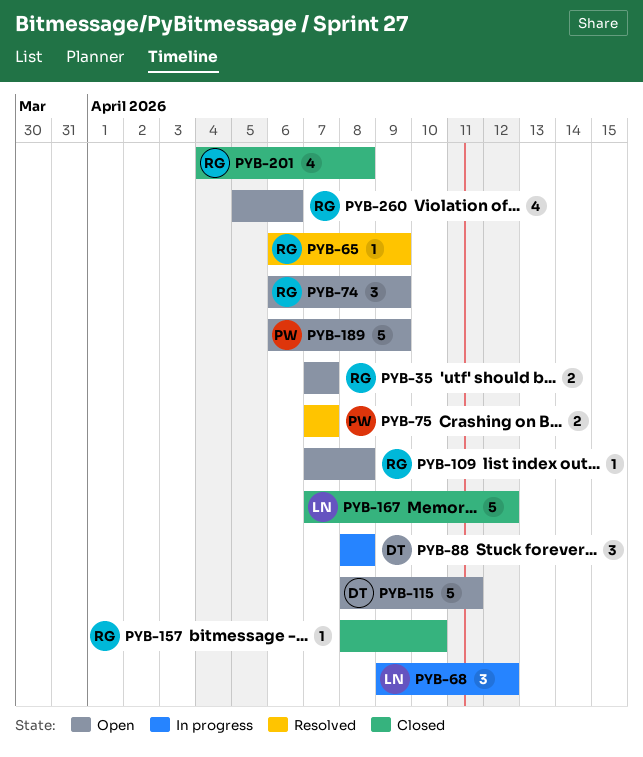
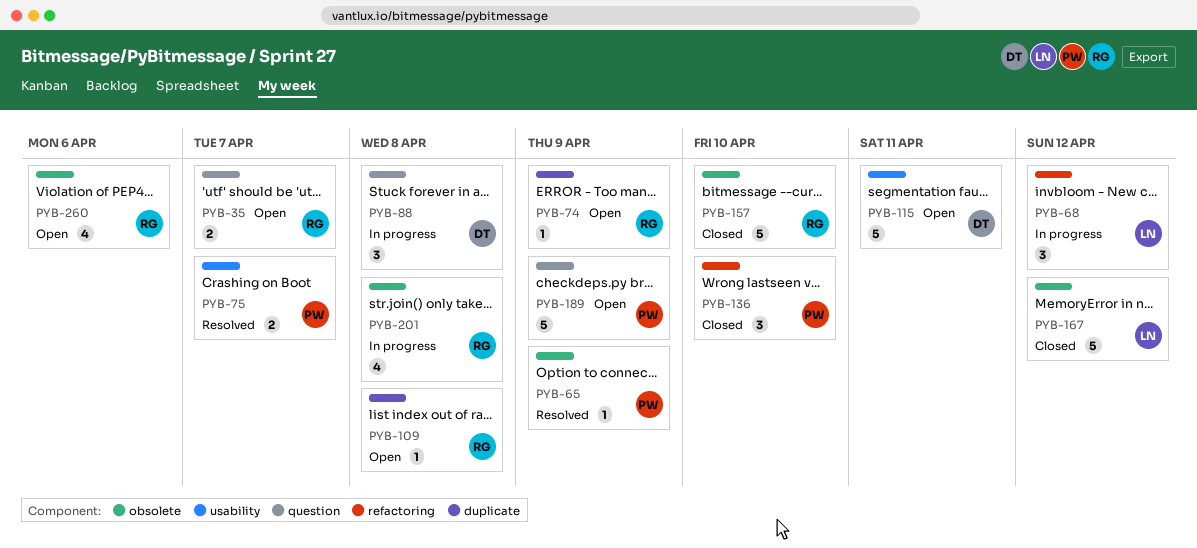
PYB-65, owner: RG -> PW
PYB-74, estimate: 3 -> 1
PYB-136: none -> present
PYB-157, estimate: 1 -> 5
PYB-201, status: Closed -> In progress

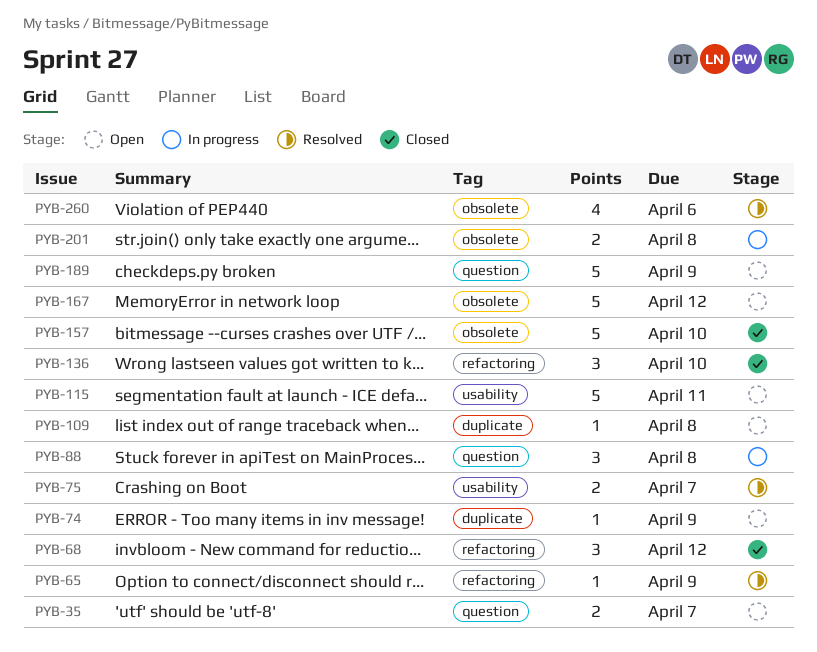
PYB-65, label: obsolete -> refactoring
PYB-68, status: In progress -> Closed
PYB-167, status: Closed -> Open
PYB-201, estimate: 4 -> 2
PYB-260, status: Open -> Resolved

